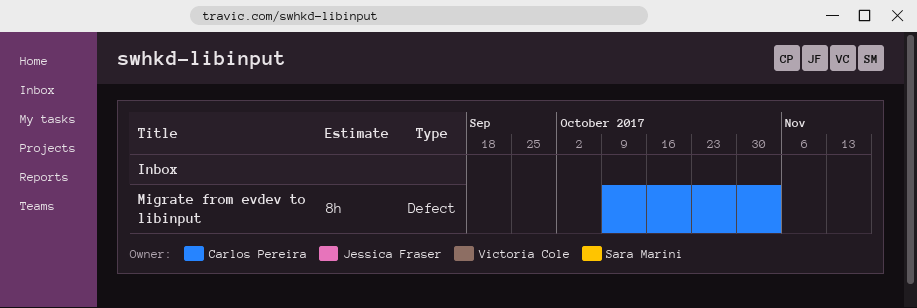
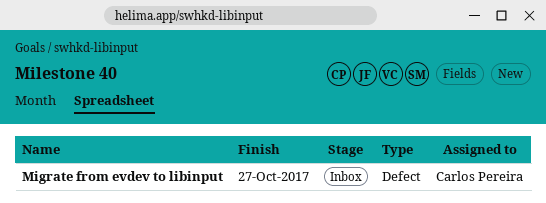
Migrate from evdev to libinput, due: Nov 3 -> Oct 27

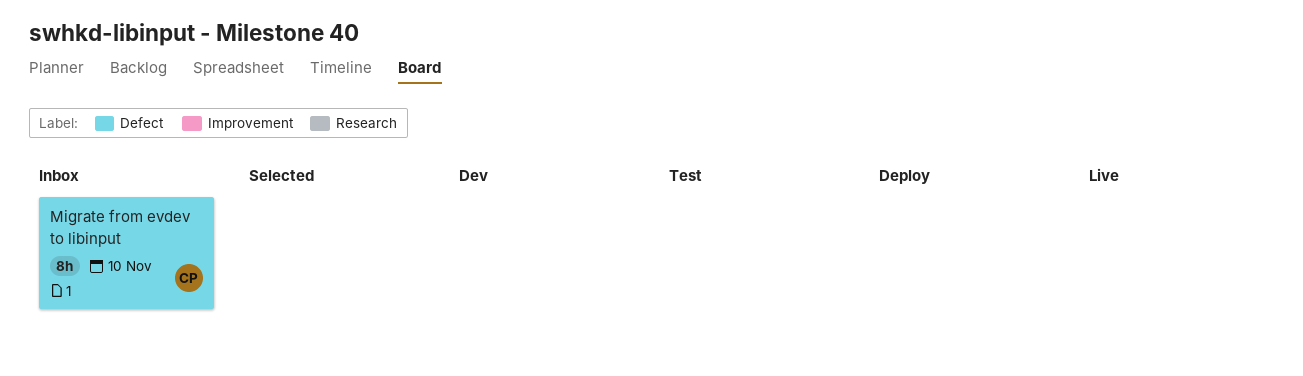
Migrate from evdev to libinput, due: Oct 27 -> Nov 10

